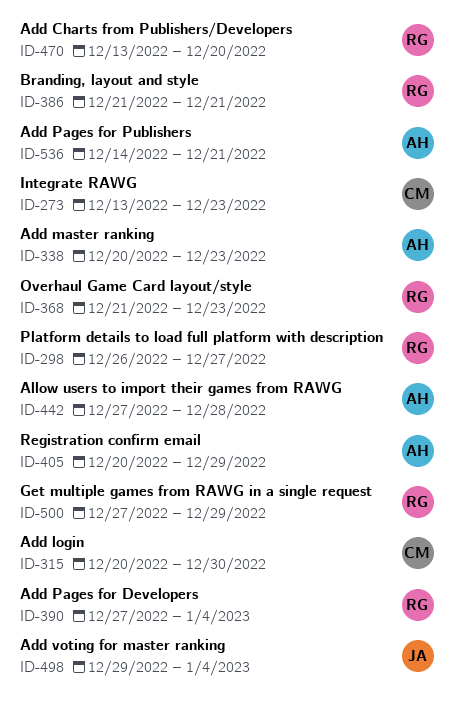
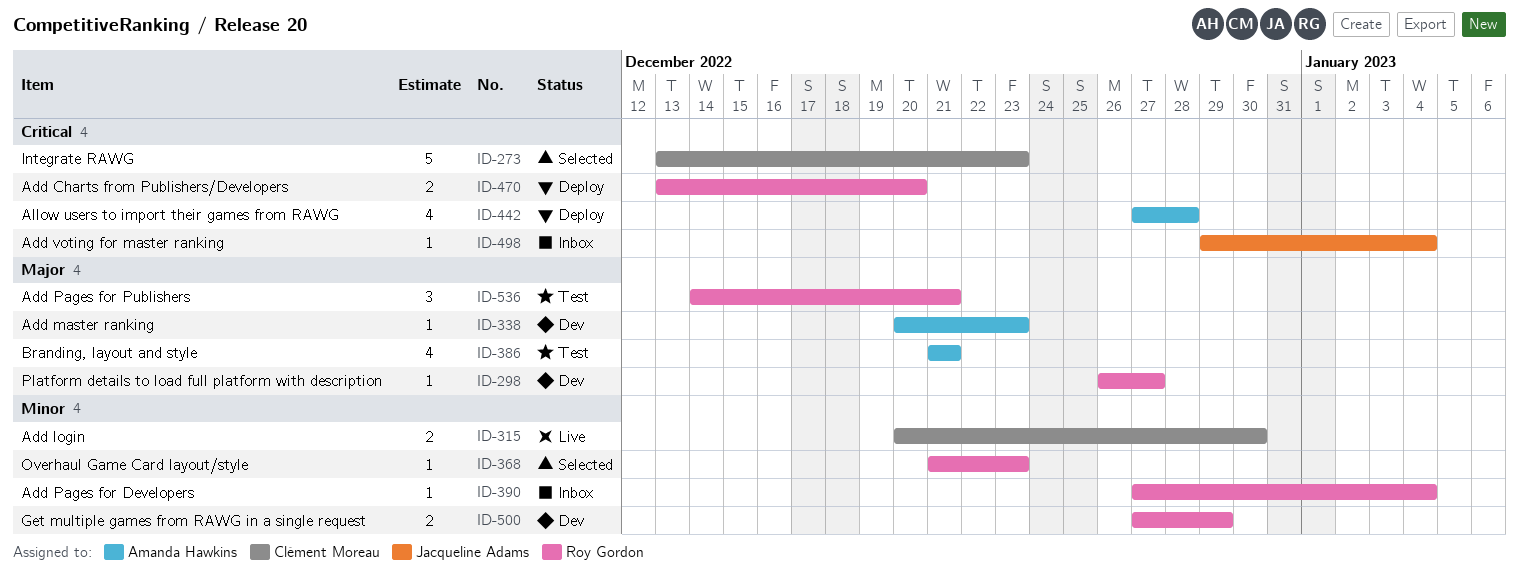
ID-386, owner: Roy Gordon -> Amanda Hawkins
ID-405: present -> none
ID-536, owner: Amanda Hawkins -> Roy Gordon

